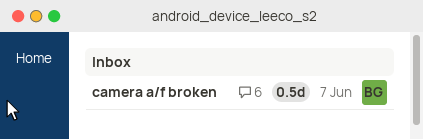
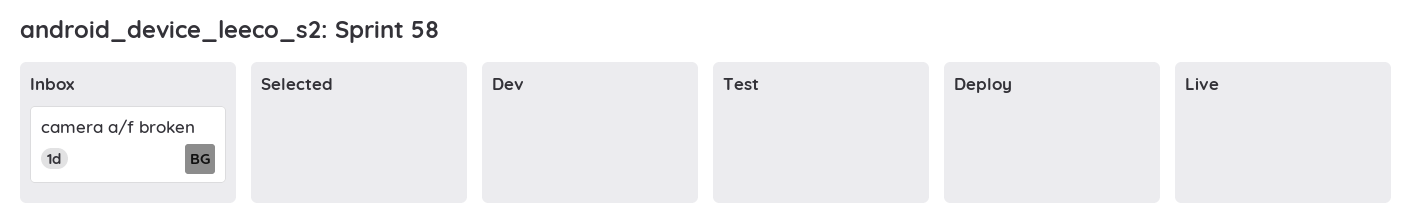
camera a/f broken, estimate: 0.5d -> 1d

